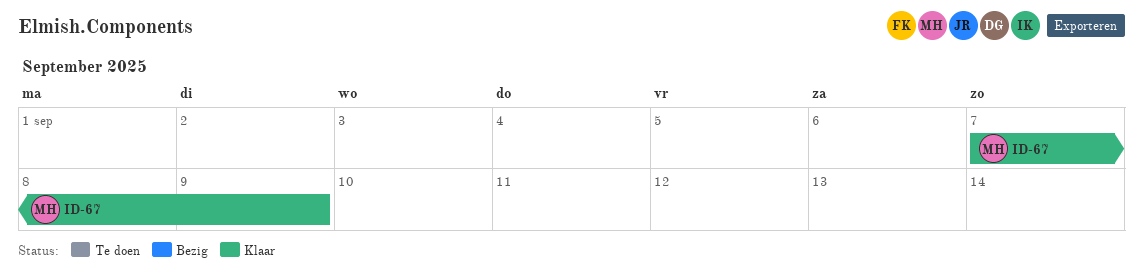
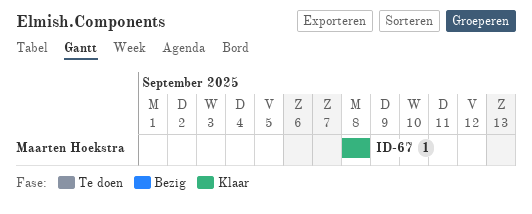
ID-67, start: Sep 7 -> Sep 8
ID-67, due: Sep 9 -> Sep 8

